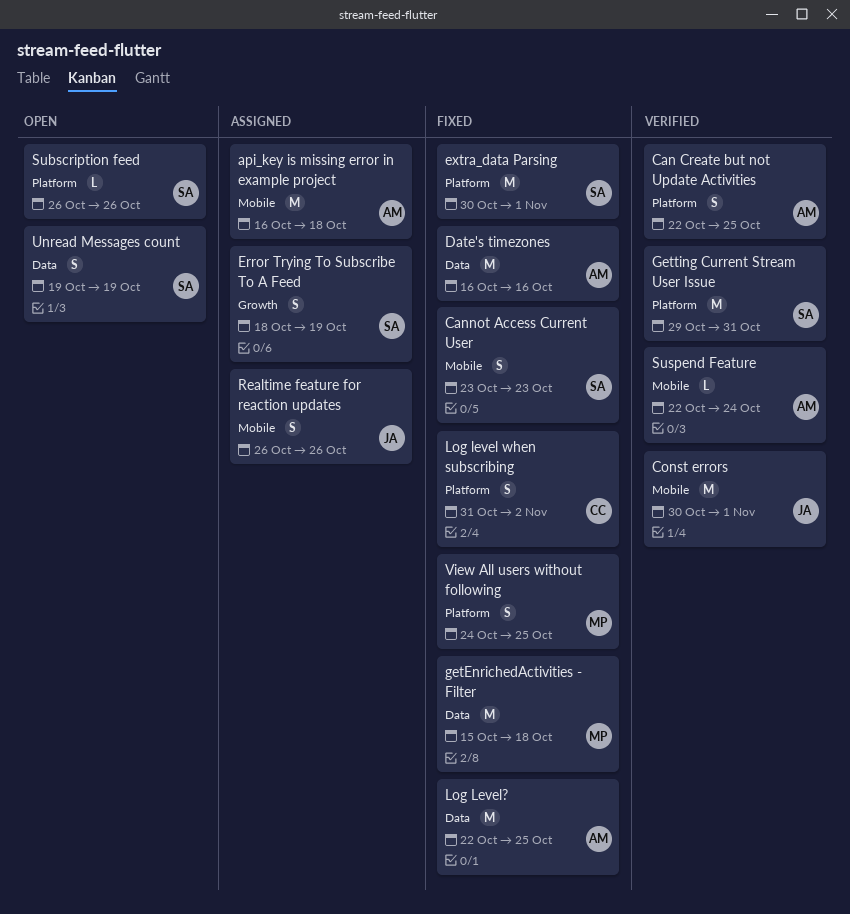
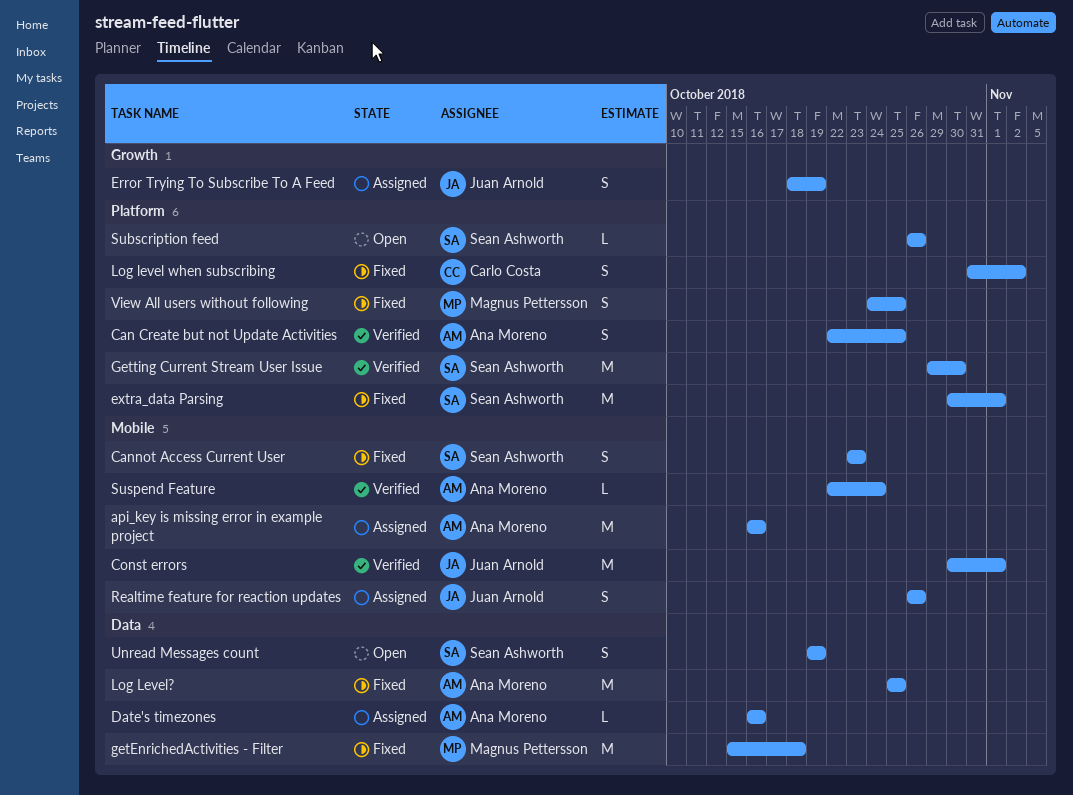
api_key is missing error in example project, due: Oct 18 -> Oct 16
Date's timezones, status: Fixed -> Assigned
Date's timezones, estimate: M -> L
Error Trying To Subscribe To A Feed, owner: Sean Ashworth -> Juan Arnold
Getting Current Stream User Issue, due: Oct 31 -> Oct 30
Log Level?, start: Oct 22 -> Oct 25

